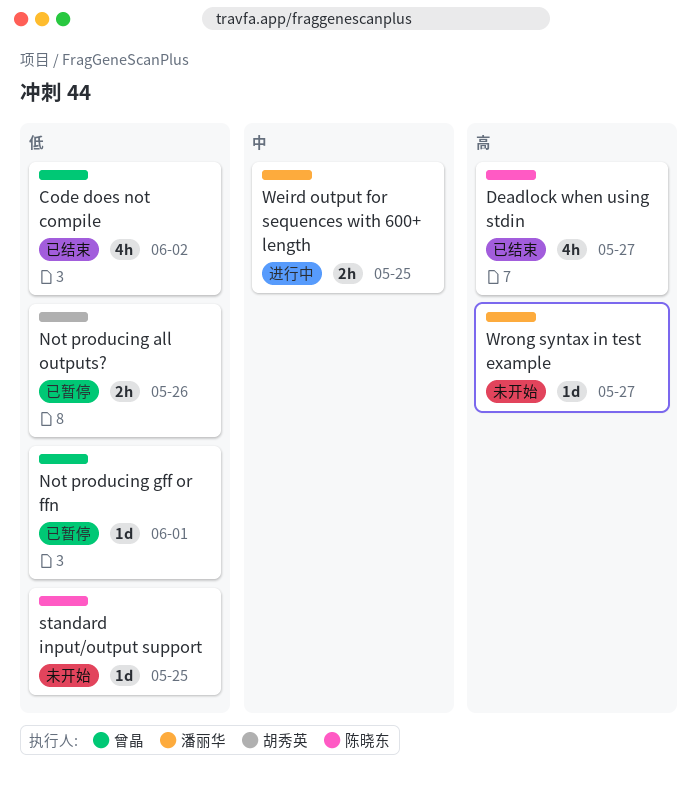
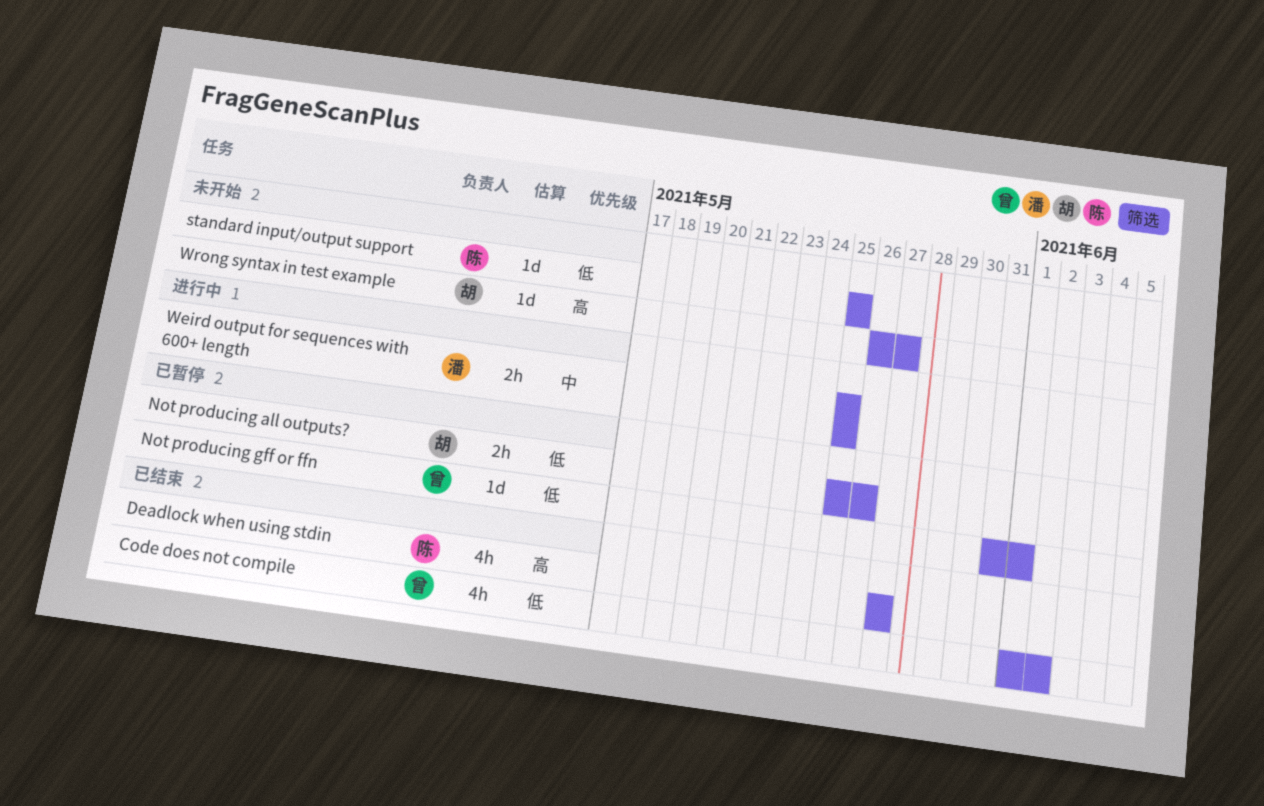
Wrong syntax in test example, owner: 潘丽华 -> 胡秀英

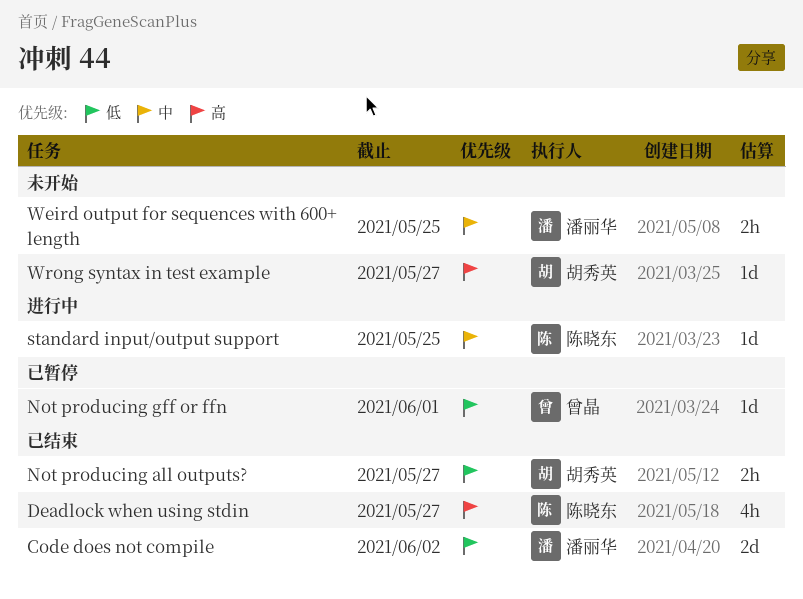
Code does not compile, owner: 曾晶 -> 潘丽华
Code does not compile, estimate: 4h -> 2d
Not producing all outputs?, status: 已暂停 -> 已结束
Not producing all outputs?, due: May 26 -> May 27
standard input/output support, status: 未开始 -> 进行中
standard input/output support, priority: 低 -> 中
Weird output for sequences with 600+ length, status: 进行中 -> 未开始

